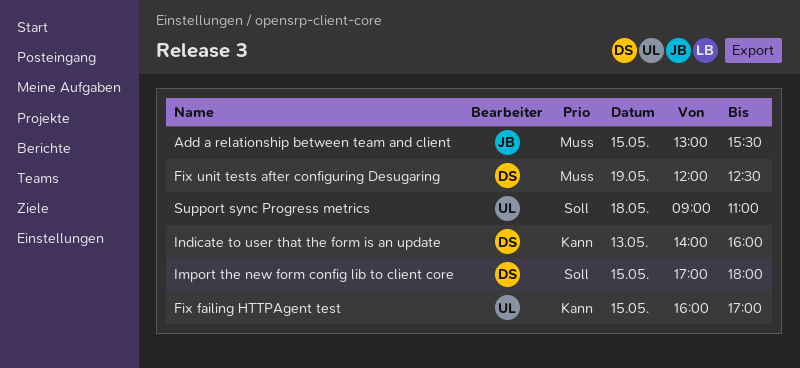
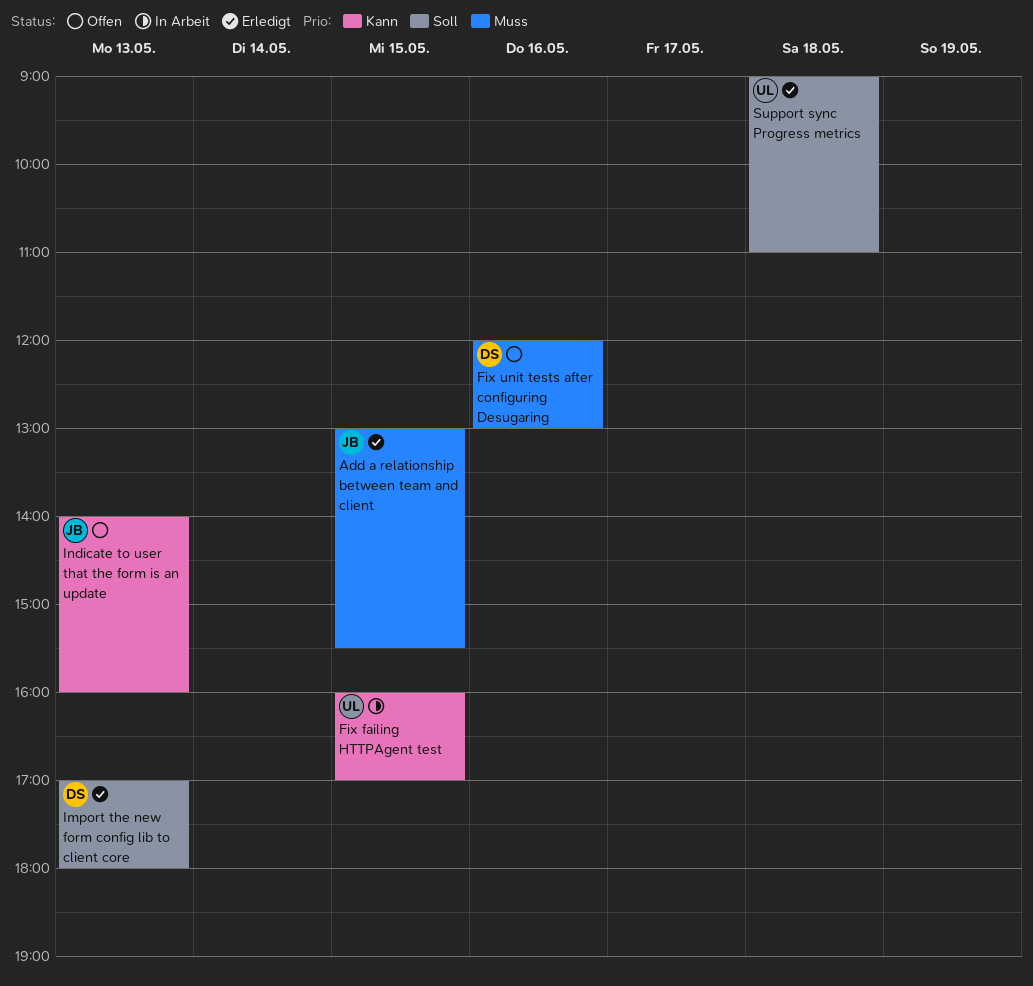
Fix unit tests after configuring Desugaring, day: May 19 -> May 16
Fix unit tests after configuring Desugaring, ends: 12:30 -> 13:00
Import the new form config lib to client core, day: May 15 -> May 13
Indicate to user that the form is an update, owner: DS -> JB

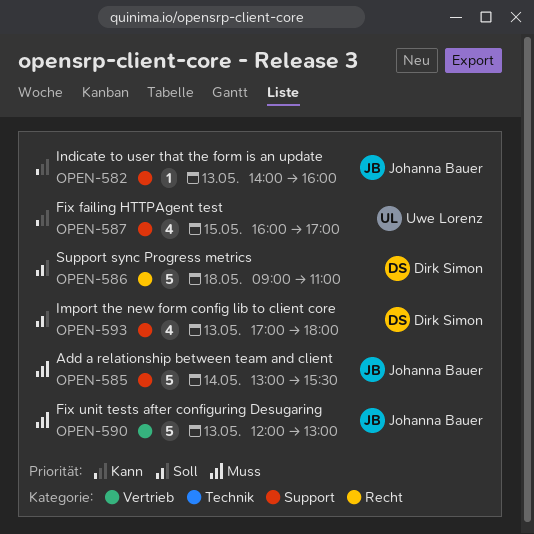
Add a relationship between team and client, day: May 15 -> May 14
Fix unit tests after configuring Desugaring, owner: Dirk Simon -> Johanna Bauer
Fix unit tests after configuring Desugaring, day: May 16 -> May 13
Support sync Progress metrics, owner: Uwe Lorenz -> Dirk Simon

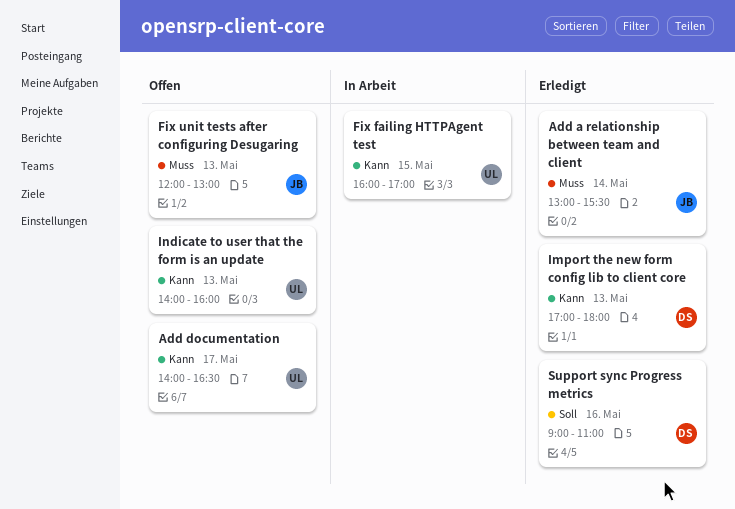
Add documentation: none -> present
Import the new form config lib to client core, priority: Soll -> Kann
Indicate to user that the form is an update, owner: Johanna Bauer -> Uwe Lorenz
Support sync Progress metrics, day: May 18 -> May 16

